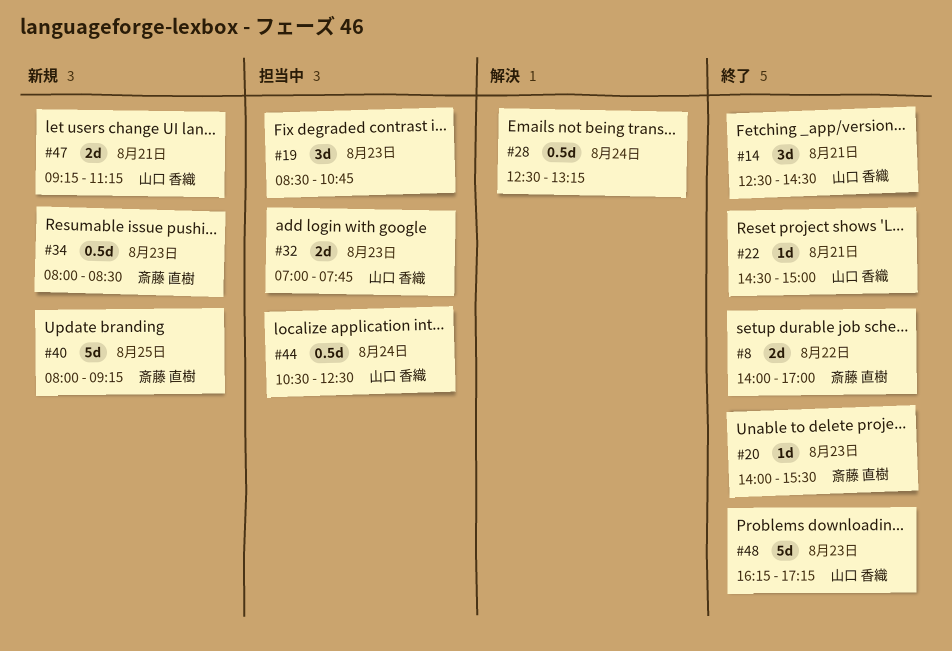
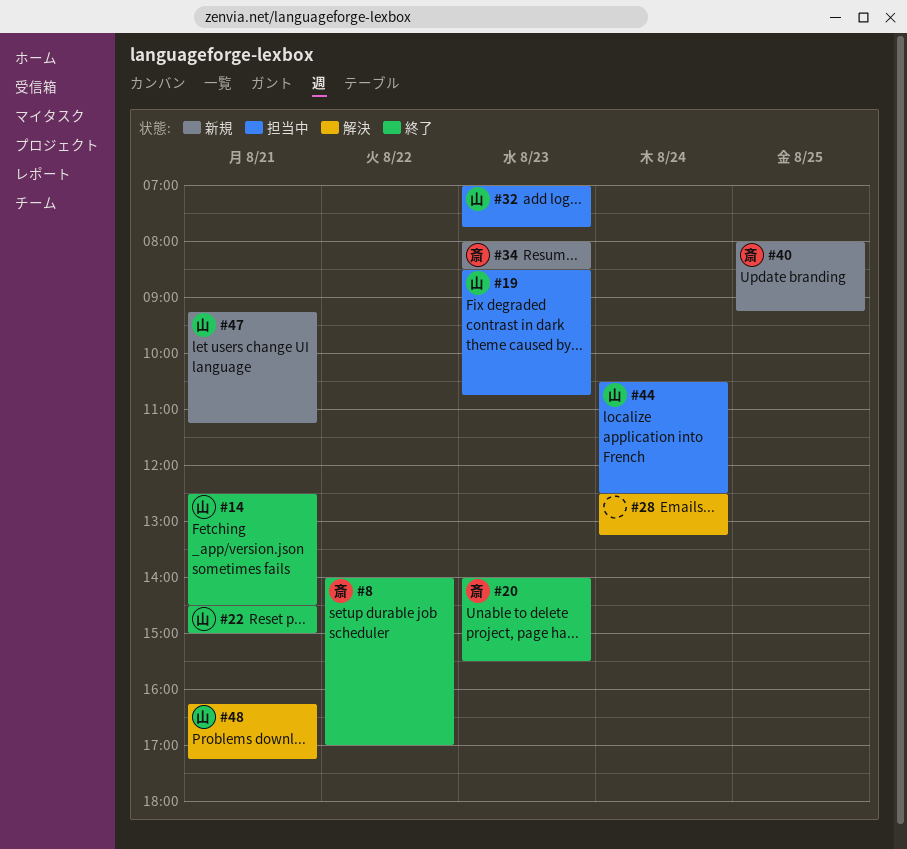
#19, owner: none -> 山口 香織
#48, status: 終了 -> 解決
#48, day: Aug 23 -> Aug 21

